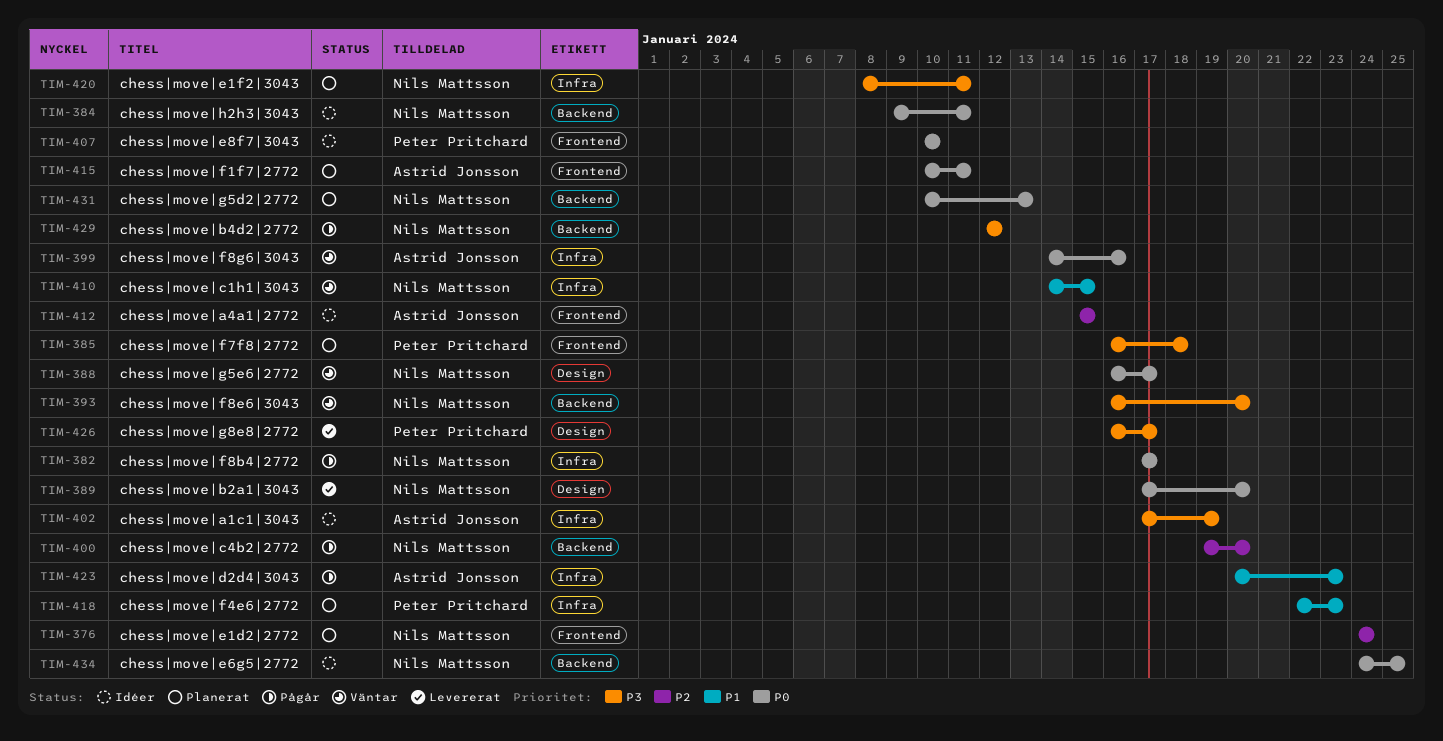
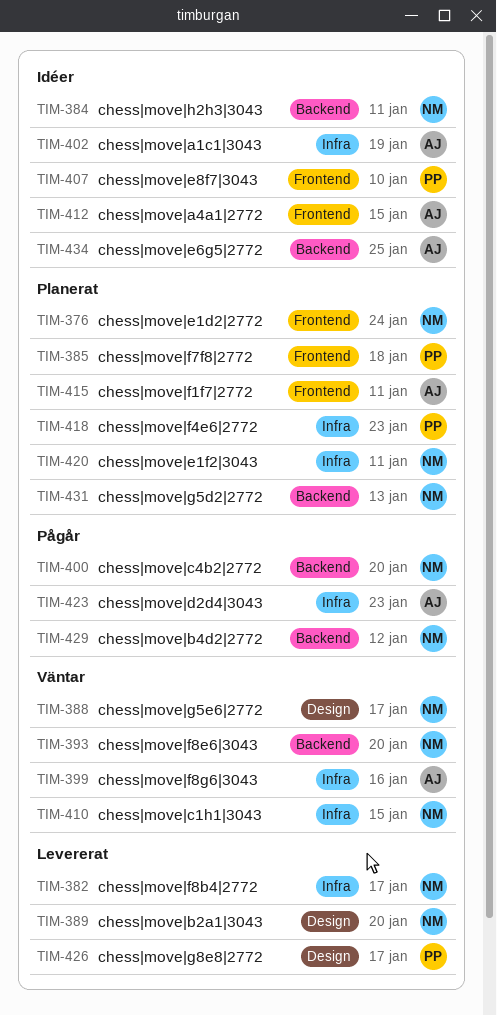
TIM-382, status: Pågår -> Levererat
TIM-434, owner: Nils Mattsson -> Astrid Jonsson

